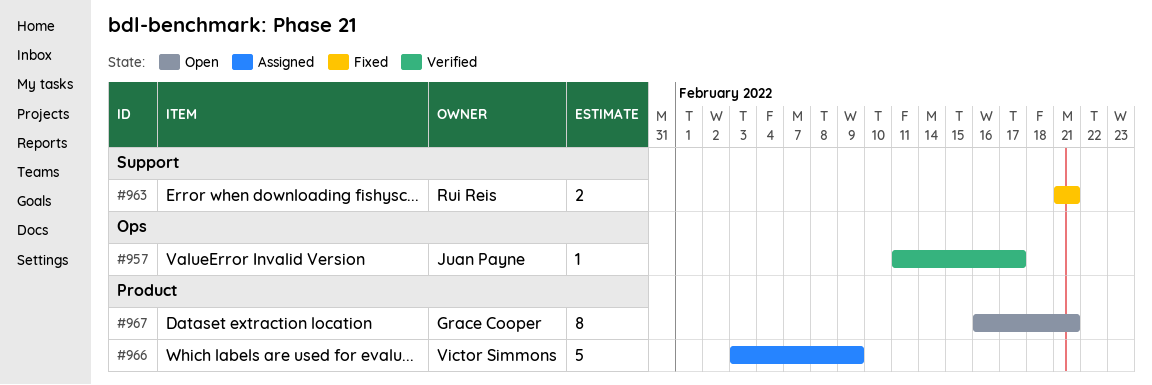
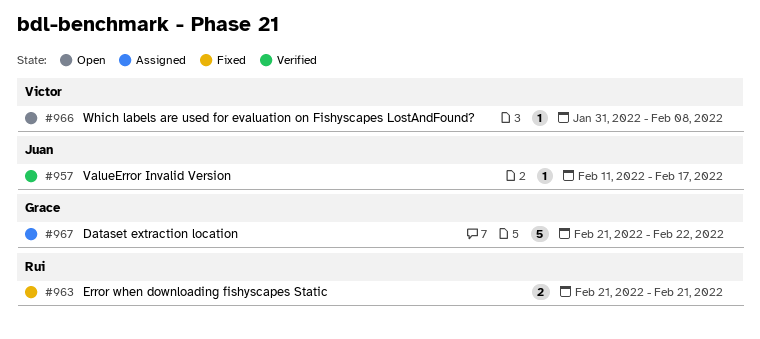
#966, status: Assigned -> Open
#966, estimate: 5 -> 1
#966, start: Feb 3 -> Jan 31
#966, due: Feb 9 -> Feb 8
#967, status: Open -> Assigned
#967, estimate: 8 -> 5
#967, start: Feb 16 -> Feb 21
#967, due: Feb 21 -> Feb 22

